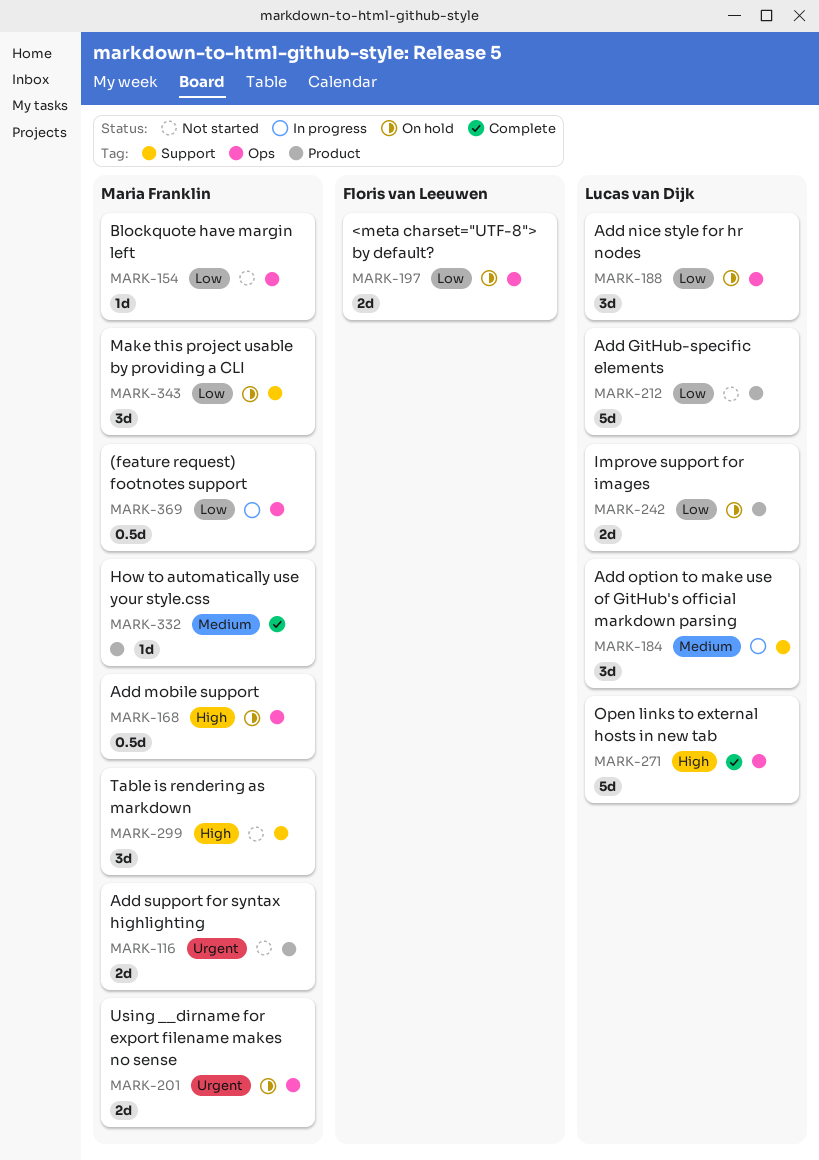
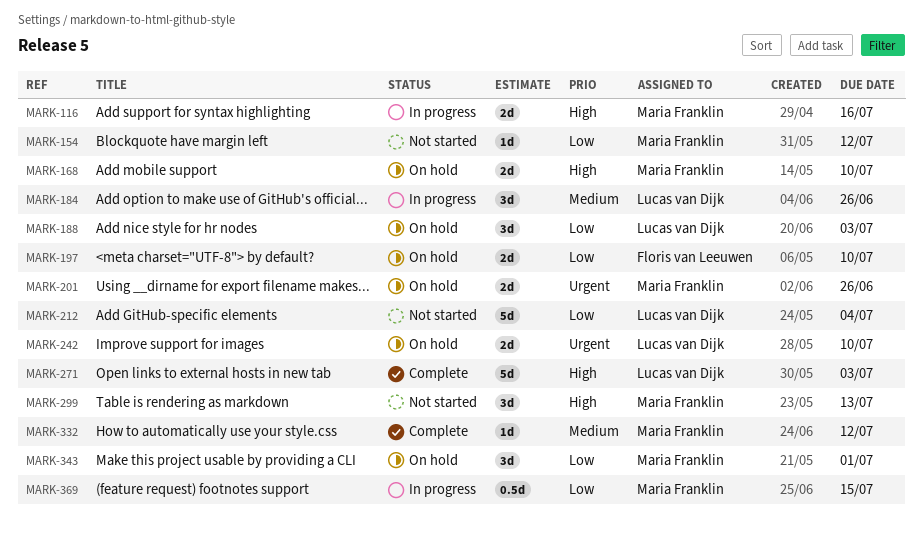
MARK-116, status: Not started -> In progress
MARK-116, priority: Urgent -> High
MARK-168, estimate: 0.5d -> 2d
MARK-242, priority: Low -> Urgent

